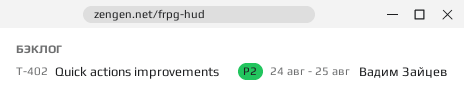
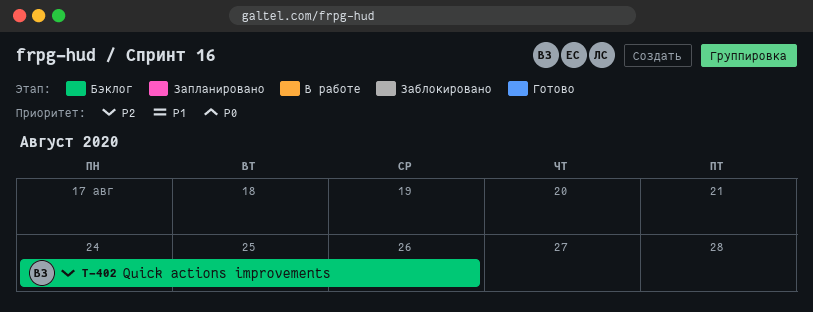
T-402, due: Aug 25 -> Aug 26

